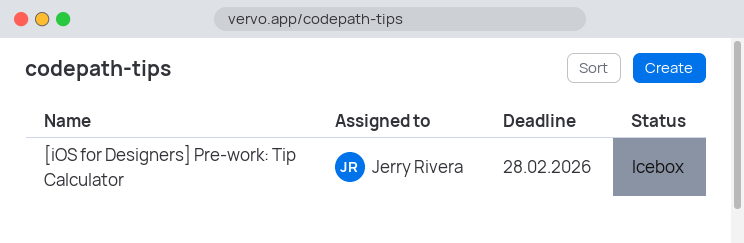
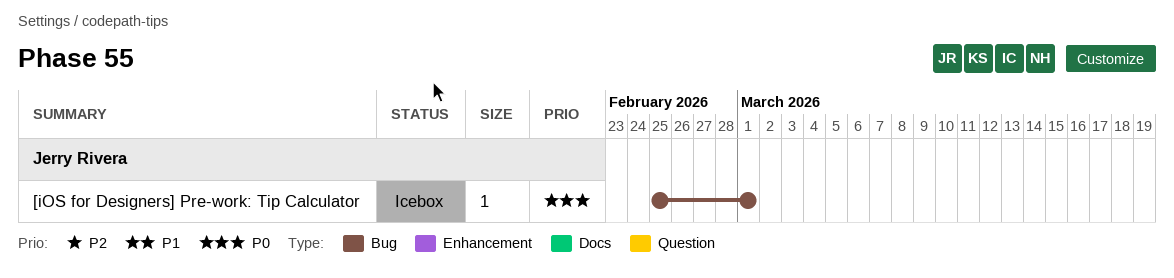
[iOS for Designers] Pre-work: Tip Calculator, due: Feb 28 -> Mar 1

